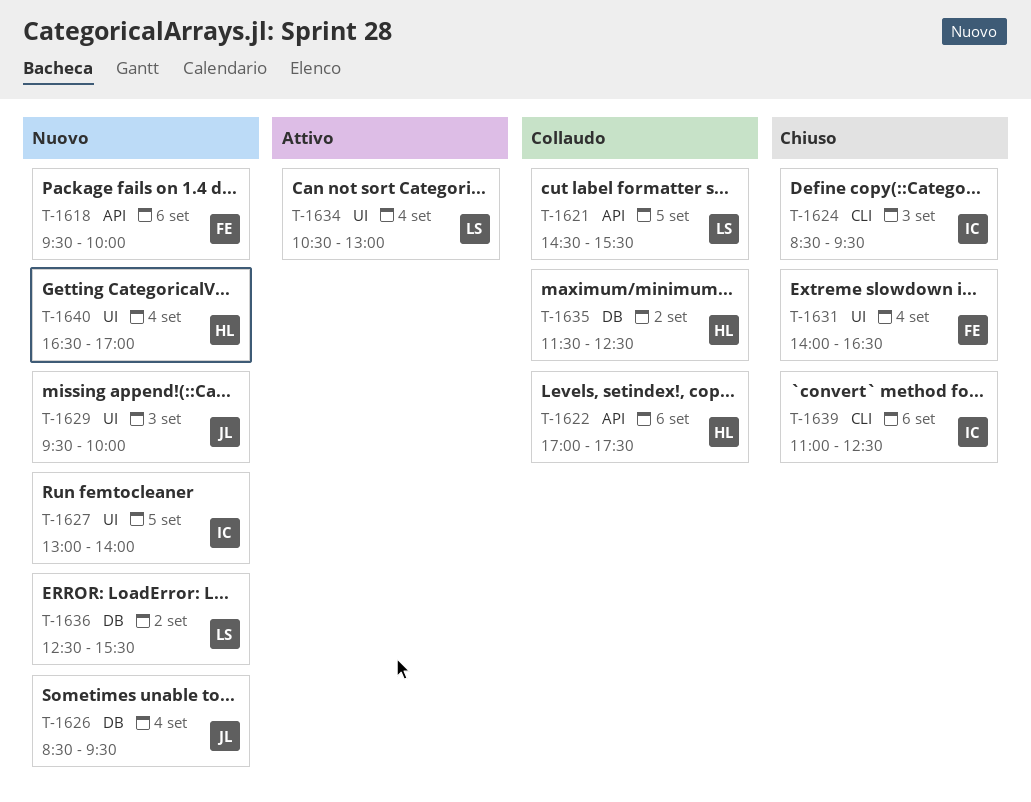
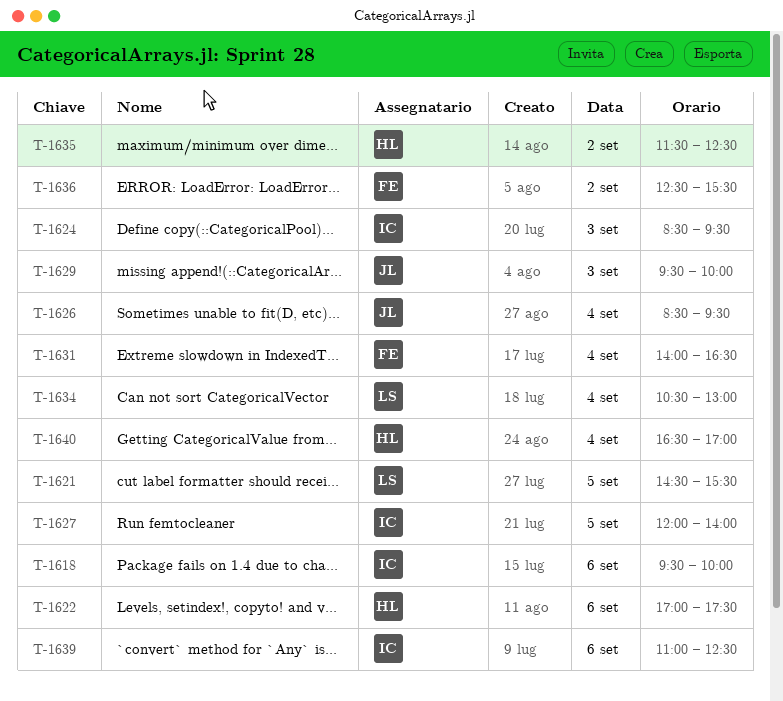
T-1618, owner: FE -> IC
T-1627, begins: 13:00 -> 12:00
T-1636, owner: LS -> FE

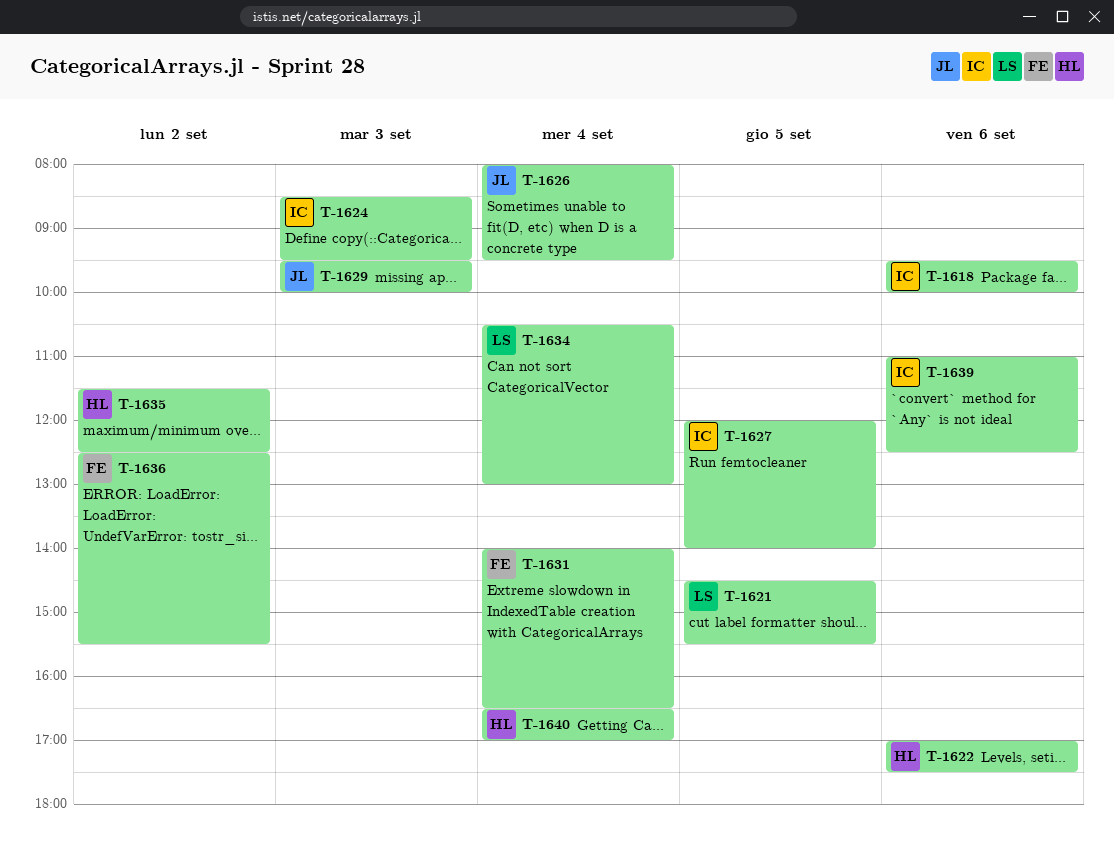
T-1626, begins: 08:30 -> 08:00

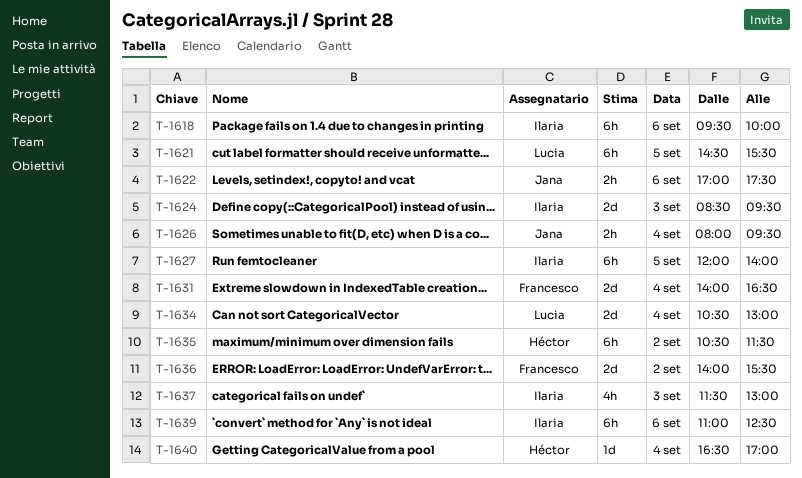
T-1622, owner: Héctor -> Jana
T-1629: present -> none
T-1635, begins: 11:30 -> 10:30
T-1635, ends: 12:30 -> 11:30
T-1636, begins: 12:30 -> 14:00
T-1637: none -> present

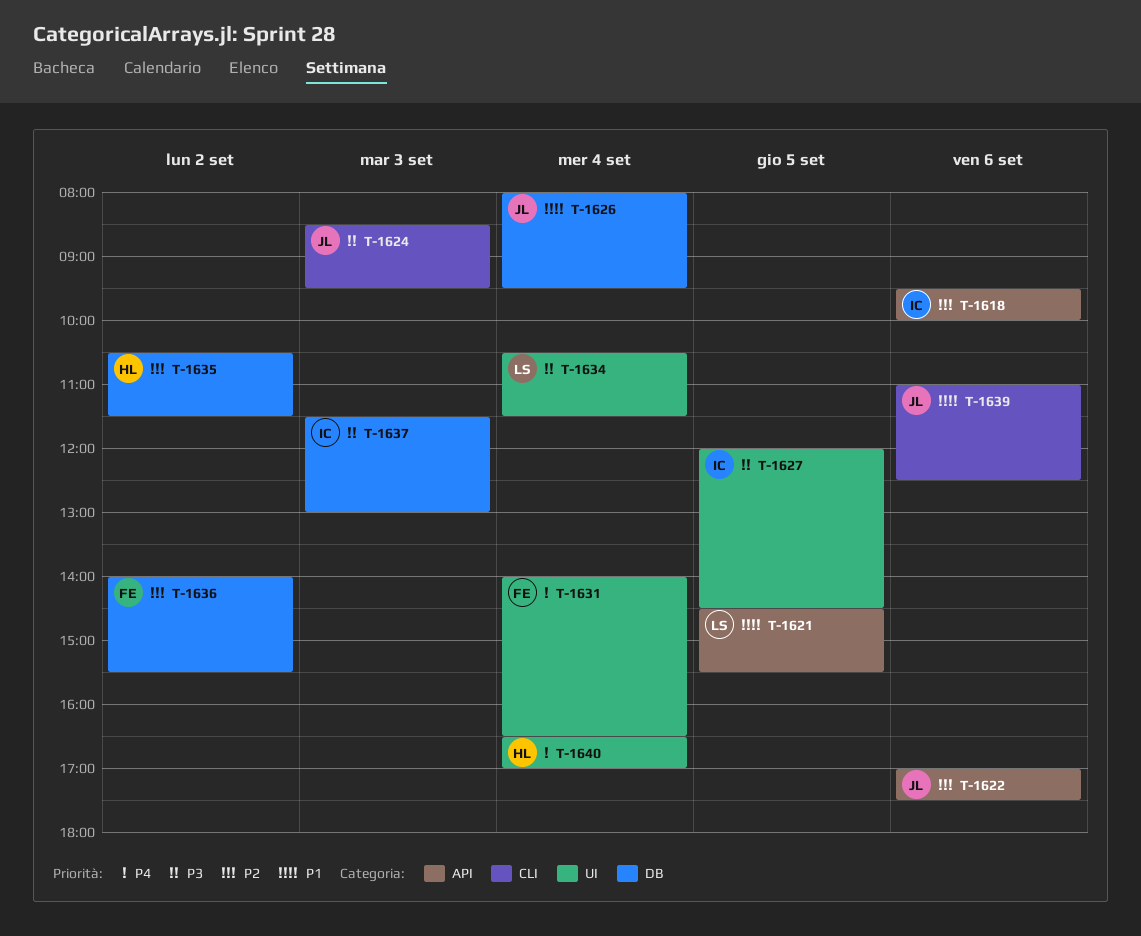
T-1624, owner: Ilaria -> Jana
T-1627, ends: 14:00 -> 14:30
T-1634, ends: 13:00 -> 11:30
T-1639, owner: Ilaria -> Jana

